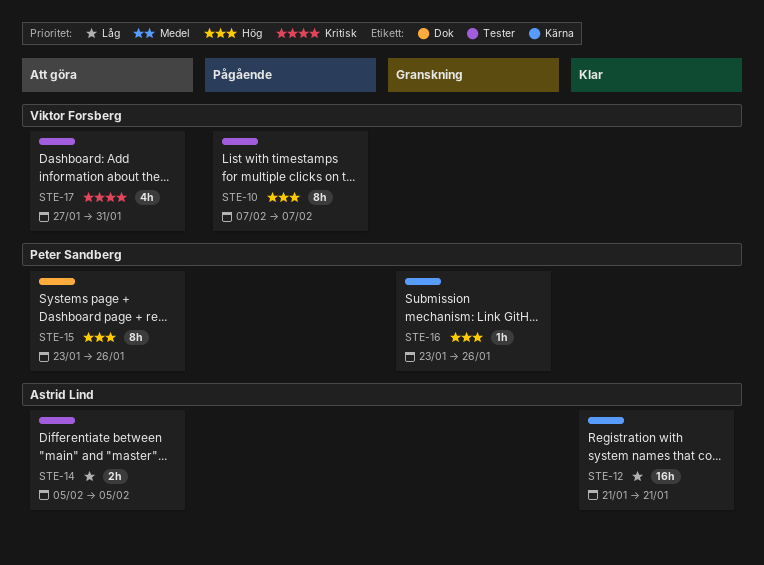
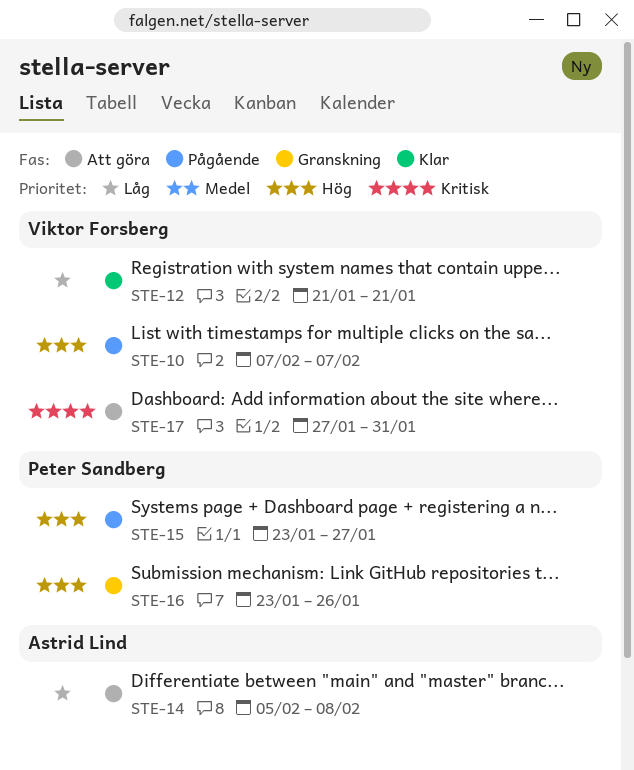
STE-12, owner: Astrid Lind -> Viktor Forsberg
STE-14, due: Feb 5 -> Feb 8
STE-15, status: Att göra -> Pågående
STE-15, due: Jan 26 -> Jan 27

